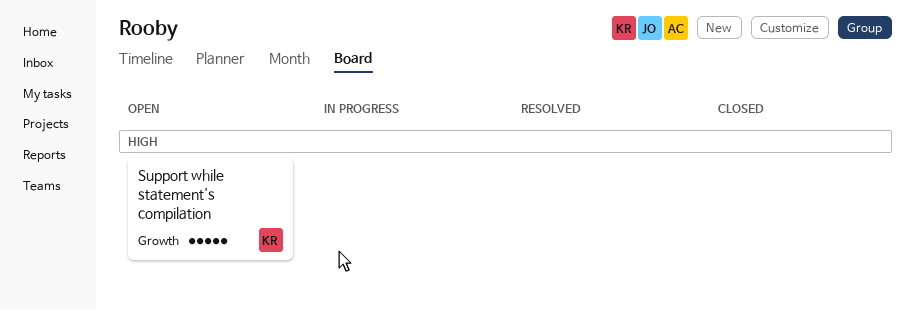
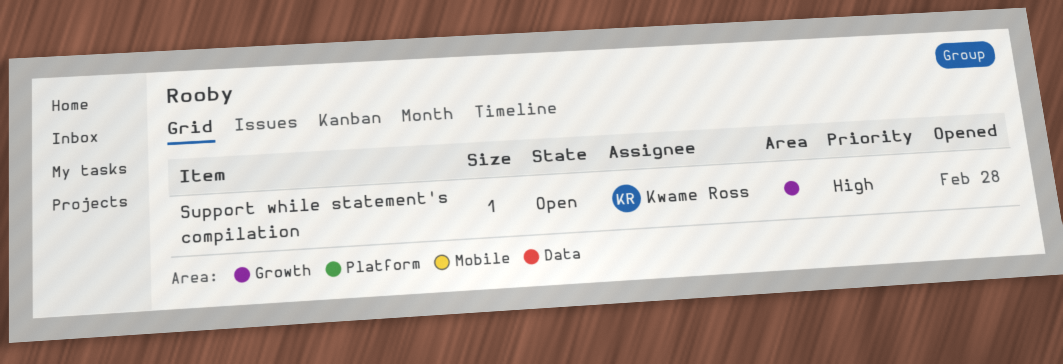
Support while statement's compilation, estimate: 5 -> 1

